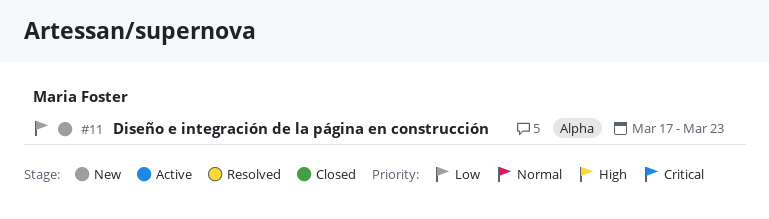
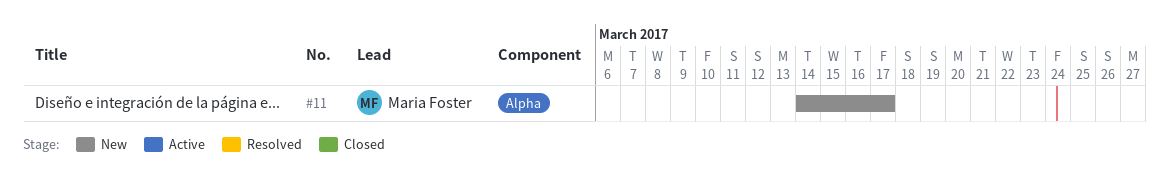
#11, start: Mar 17 -> Mar 14
#11, due: Mar 23 -> Mar 17

